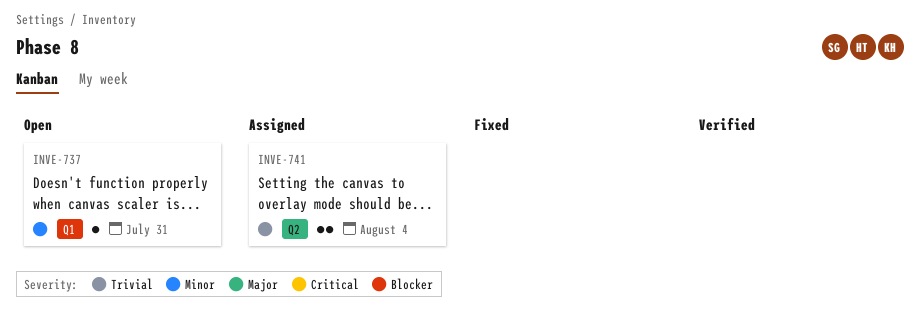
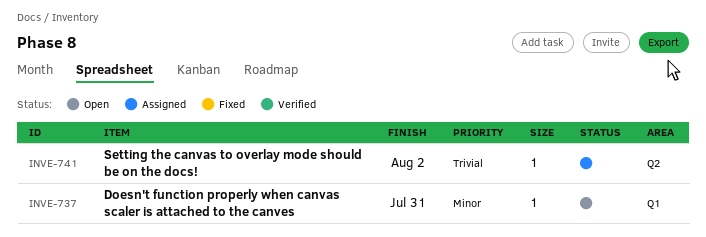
INVE-741, estimate: 2 -> 1
INVE-741, due: Aug 4 -> Aug 2

